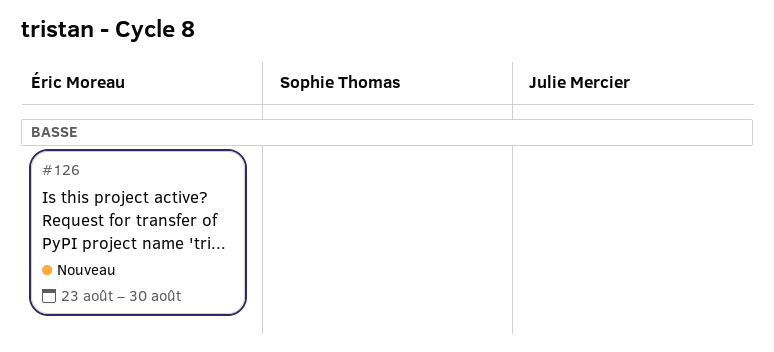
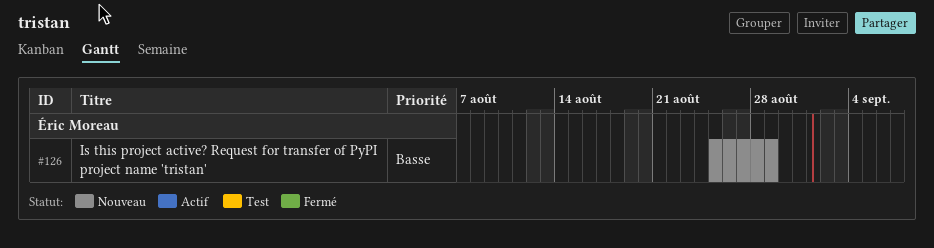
#126, start: Aug 23 -> Aug 25
#126, due: Aug 30 -> Aug 29

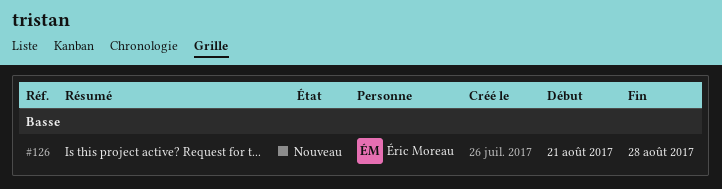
#126, start: Aug 25 -> Aug 21
#126, due: Aug 29 -> Aug 28

